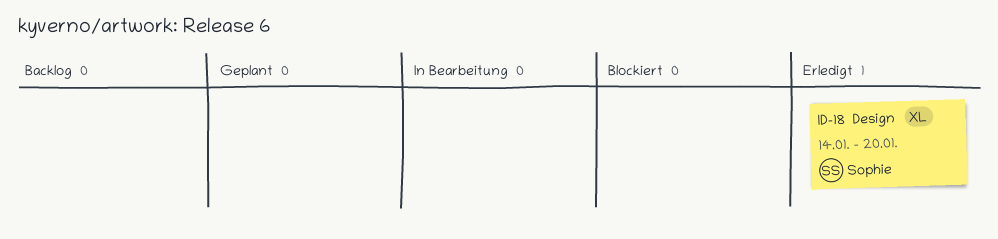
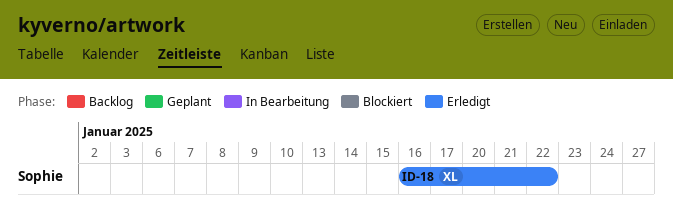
ID-18, start: Jan 14 -> Jan 16
ID-18, due: Jan 20 -> Jan 22

